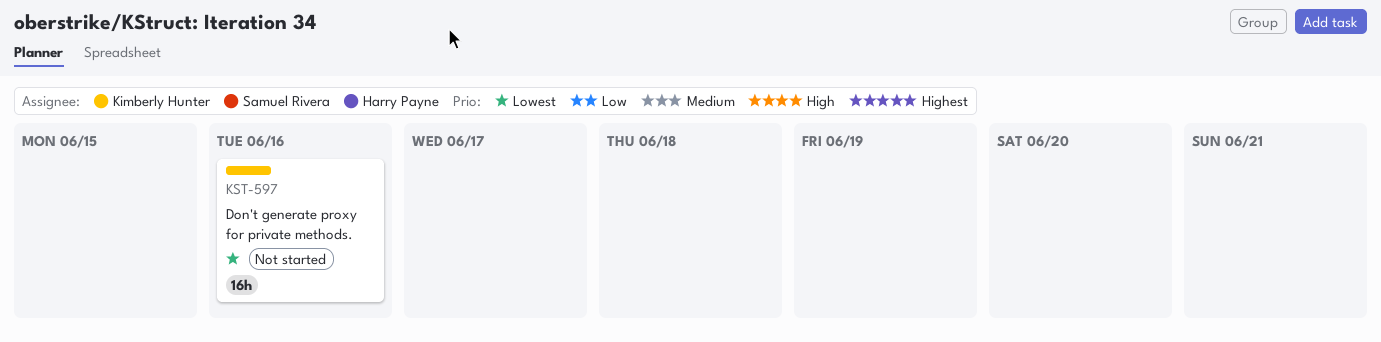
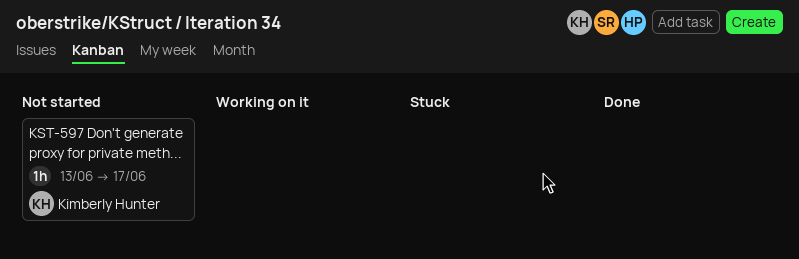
KST-597, estimate: 16h -> 1h
KST-597, due: Jun 16 -> Jun 17

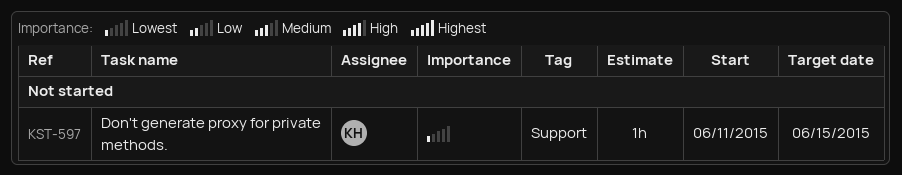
KST-597, start: Jun 13 -> Jun 11
KST-597, due: Jun 17 -> Jun 15

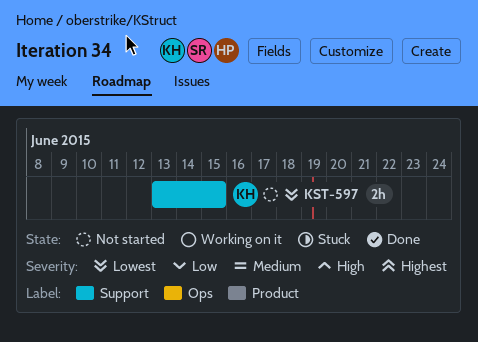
KST-597, estimate: 1h -> 2h
KST-597, start: Jun 11 -> Jun 13

